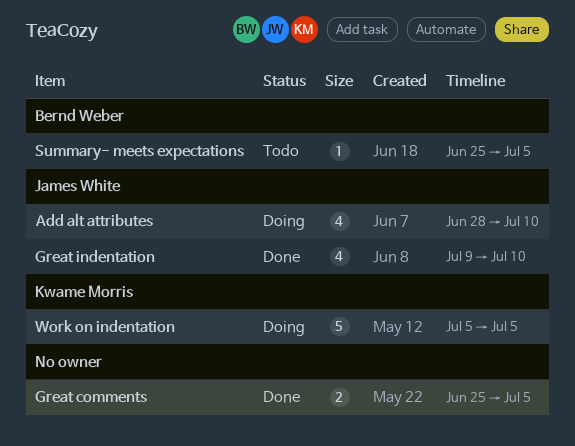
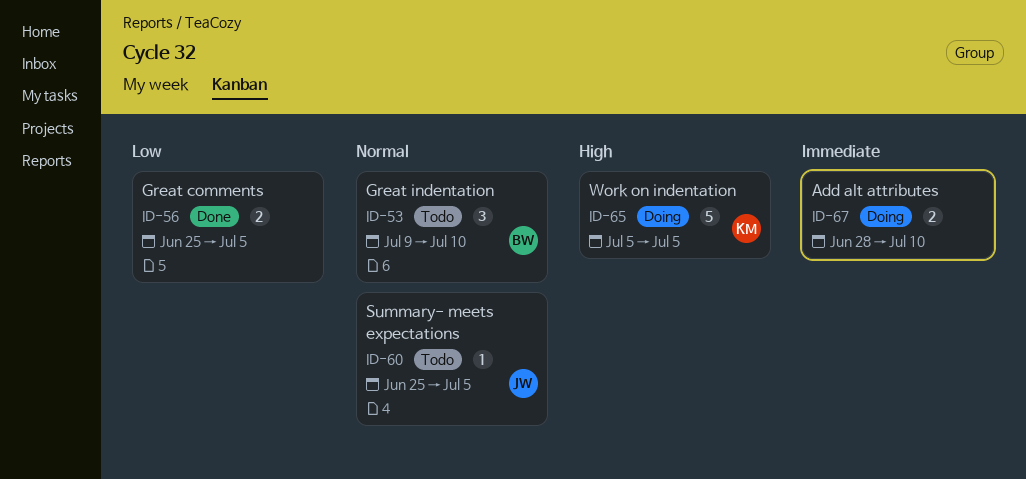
Add alt attributes, owner: James White -> none
Add alt attributes, estimate: 4 -> 2
Great indentation, status: Done -> Todo
Great indentation, owner: James White -> Bernd Weber
Great indentation, estimate: 4 -> 3
Summary- meets expectations, owner: Bernd Weber -> James White

